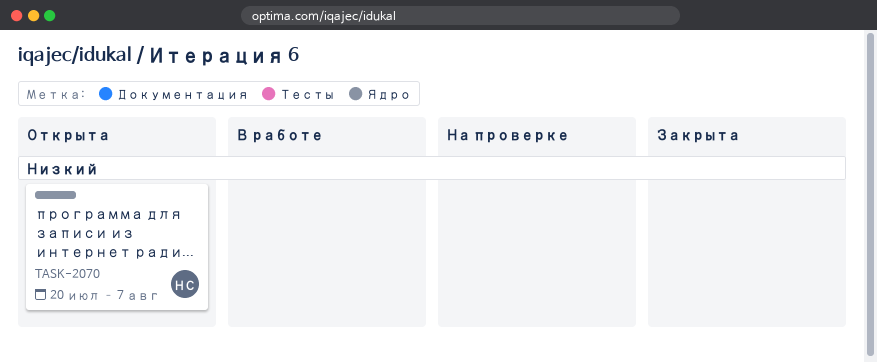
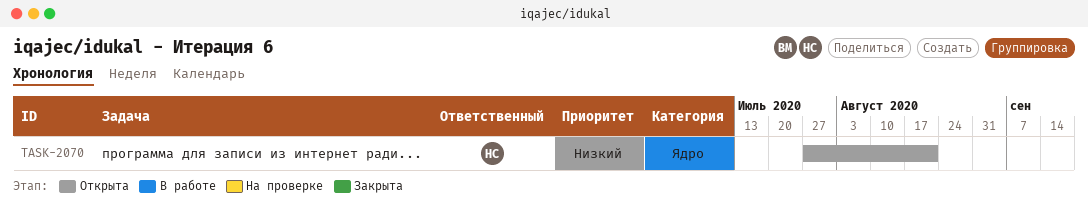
TASK-2070, start: Jul 20 -> Jul 27
TASK-2070, due: Aug 7 -> Aug 21

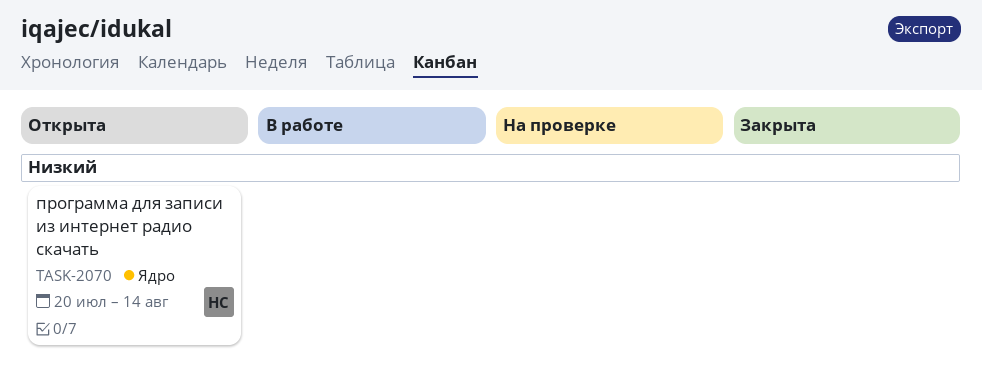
TASK-2070, start: Jul 27 -> Jul 20
TASK-2070, due: Aug 21 -> Aug 14

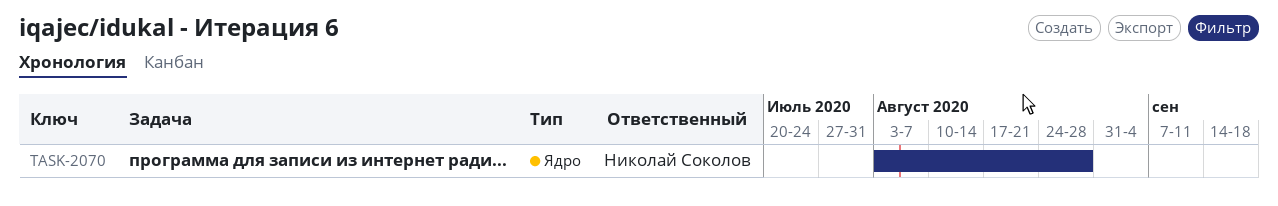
TASK-2070, start: Jul 20 -> Aug 3
TASK-2070, due: Aug 14 -> Aug 28

